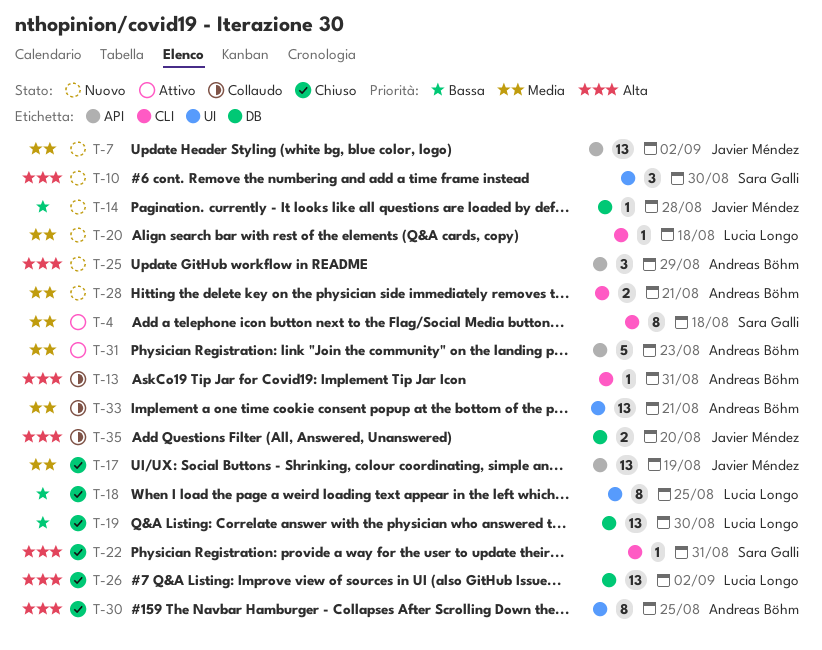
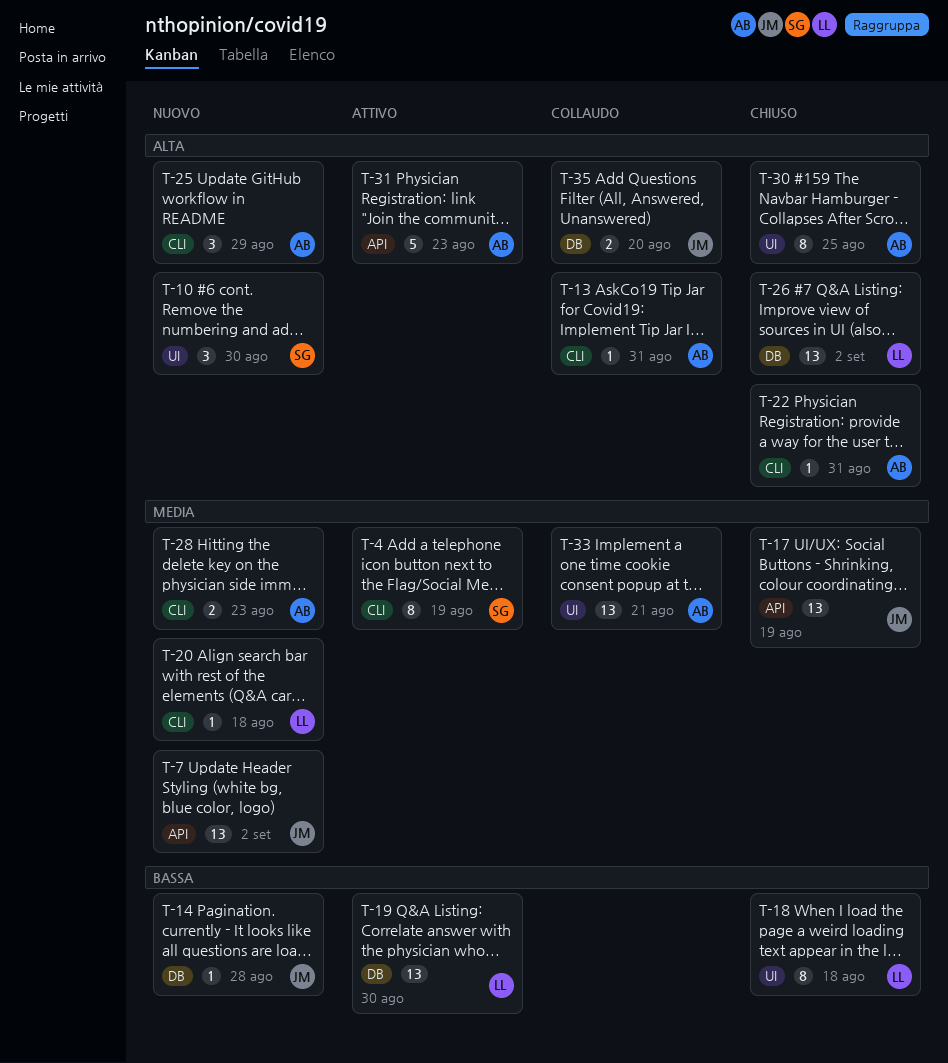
T-4, due: Aug 18 -> Aug 19
T-18, due: Aug 25 -> Aug 18
T-19, status: Chiuso -> Attivo
T-22, owner: Sara Galli -> Andreas Böhm
T-25, label: API -> CLI
T-28, due: Aug 21 -> Aug 23
T-31, priority: Media -> Alta

